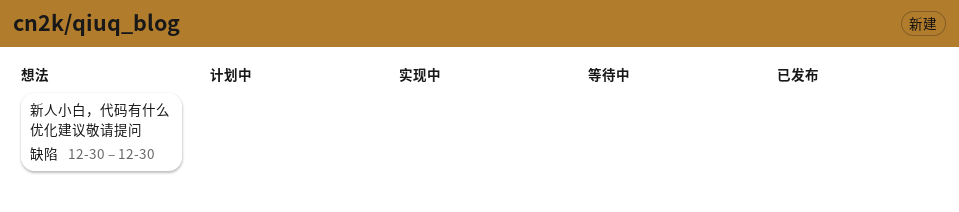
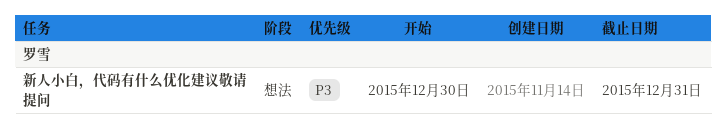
新人小白，代码有什么优化建议敬请提问, due: Dec 30 -> Dec 31

